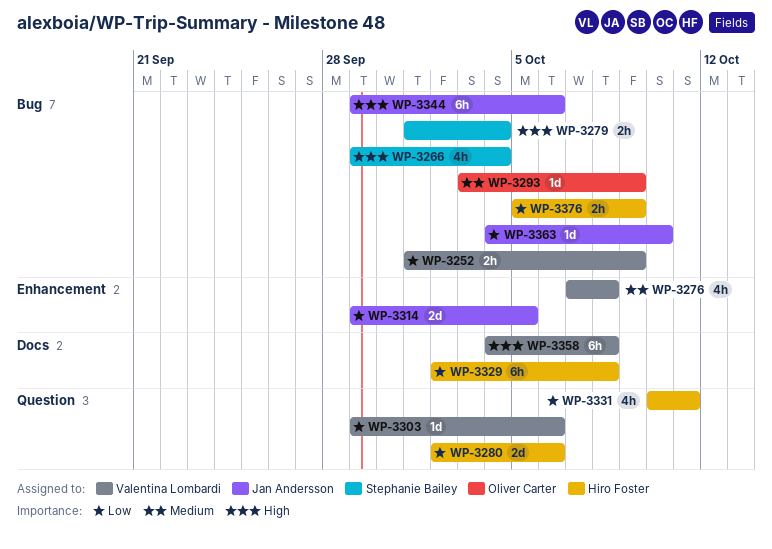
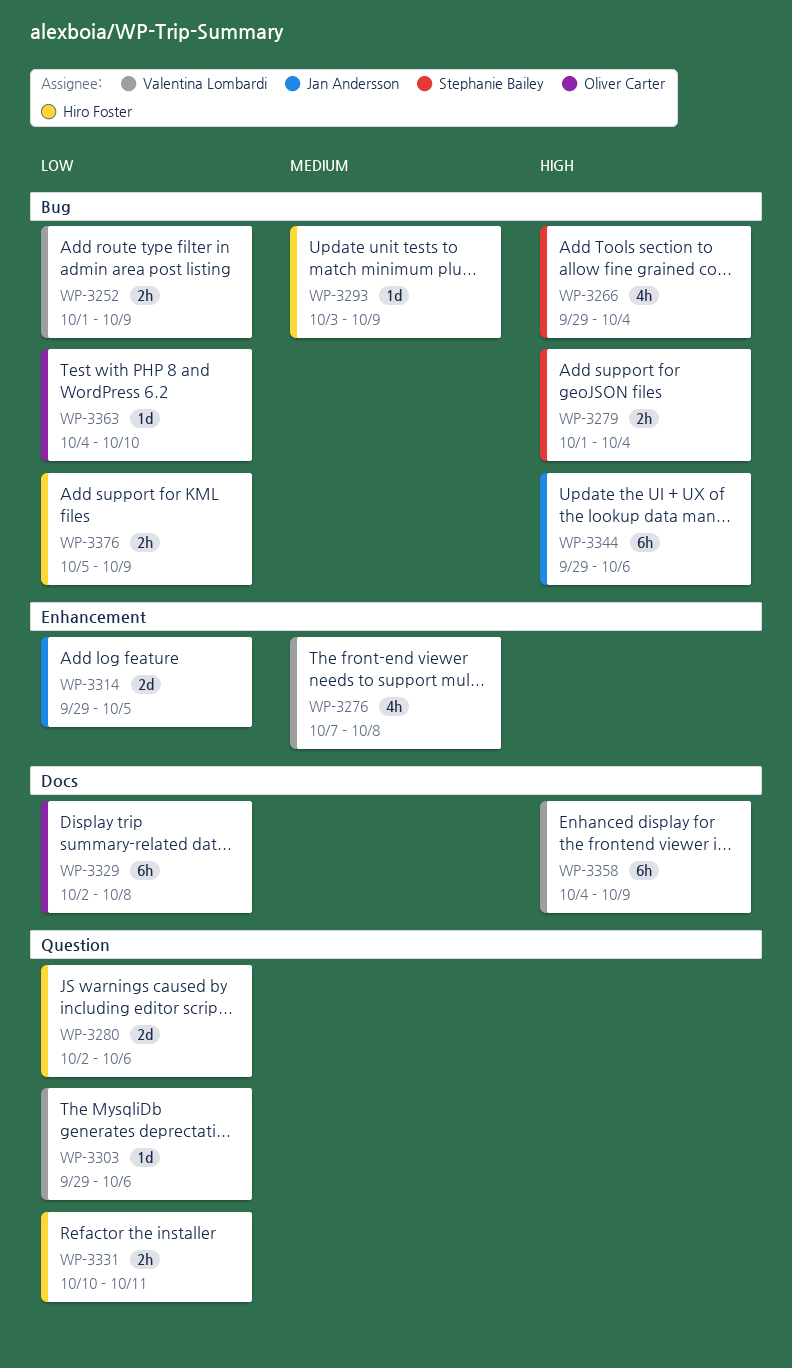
WP-3293, owner: Oliver Carter -> Hiro Foster
WP-3329, owner: Hiro Foster -> Oliver Carter
WP-3331, estimate: 4h -> 2h
WP-3358, due: Oct 8 -> Oct 9
WP-3363, owner: Jan Andersson -> Oliver Carter

